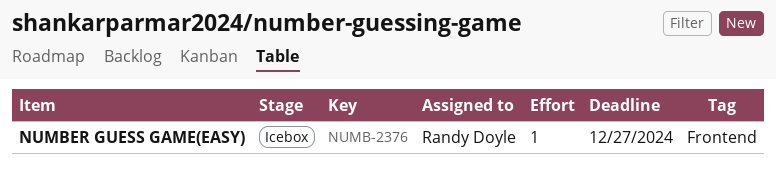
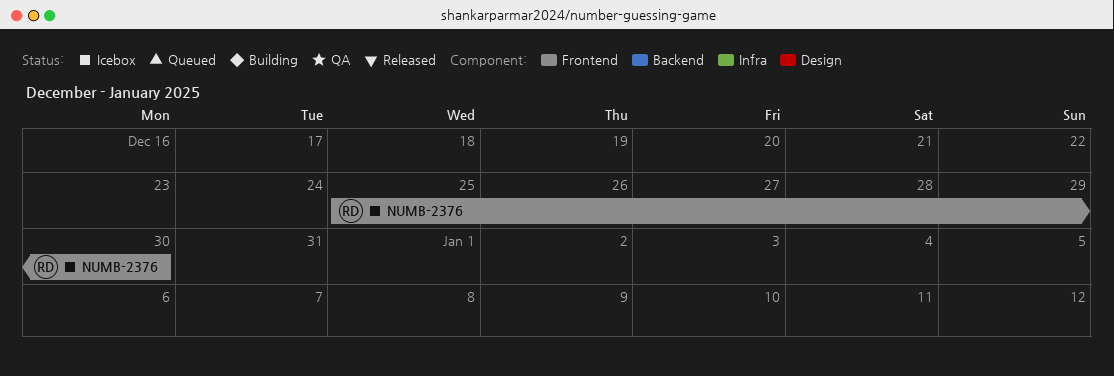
NUMB-2376, due: Dec 27 -> Dec 30

